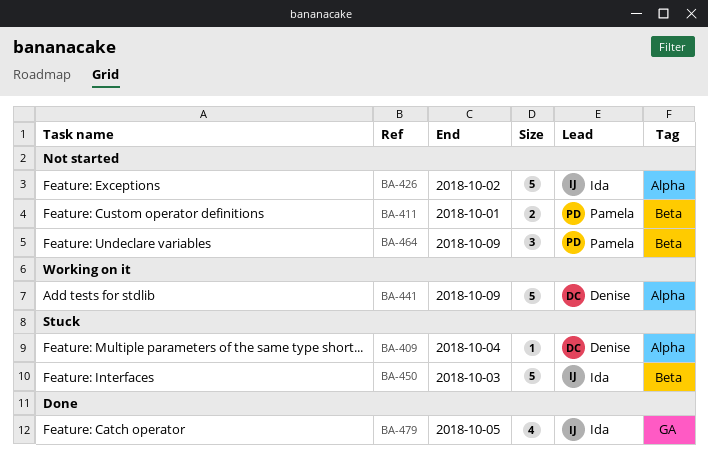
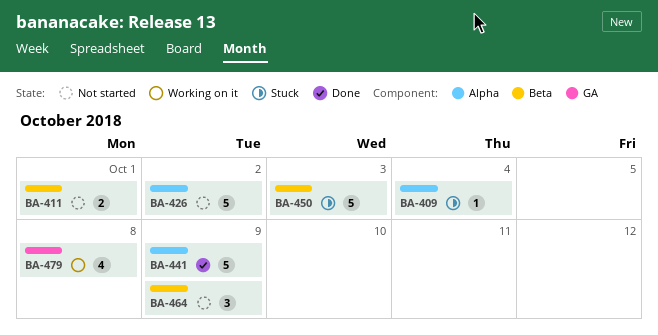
BA-441, status: Working on it -> Done
BA-479, status: Done -> Working on it
BA-479, due: Oct 5 -> Oct 8

